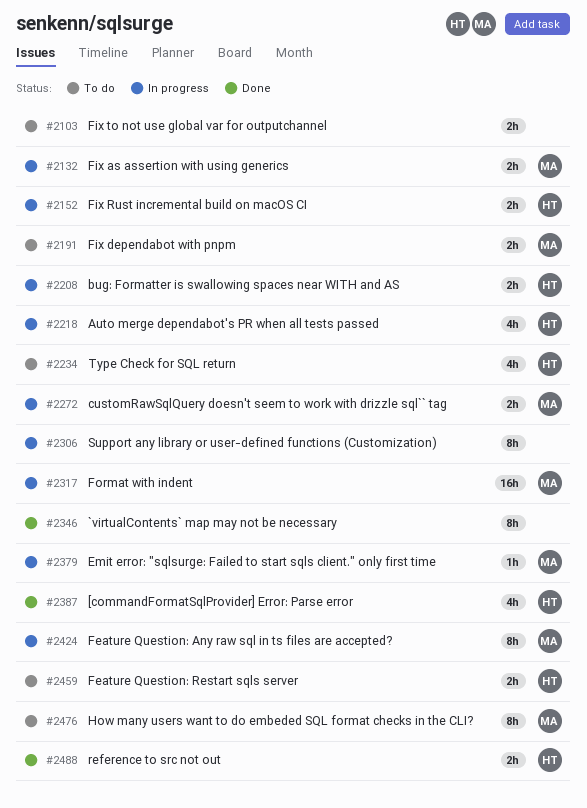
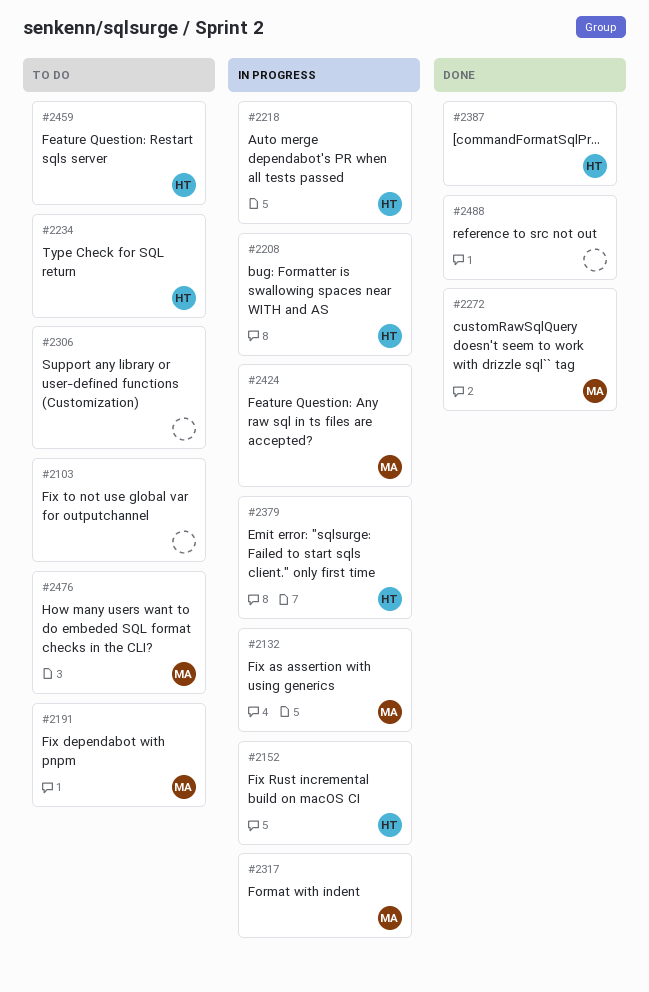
#2272, status: In progress -> Done
#2306, status: In progress -> To do
#2346: present -> none
#2379, owner: MA -> HT
#2488, owner: HT -> none

